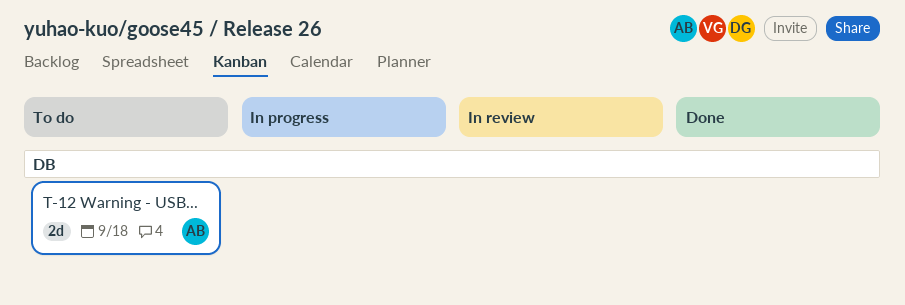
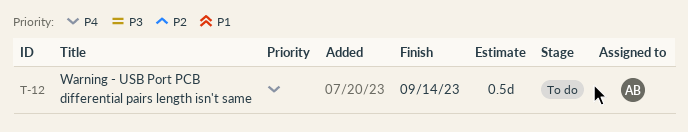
T-12, estimate: 2d -> 0.5d
T-12, due: Sep 18 -> Sep 14

